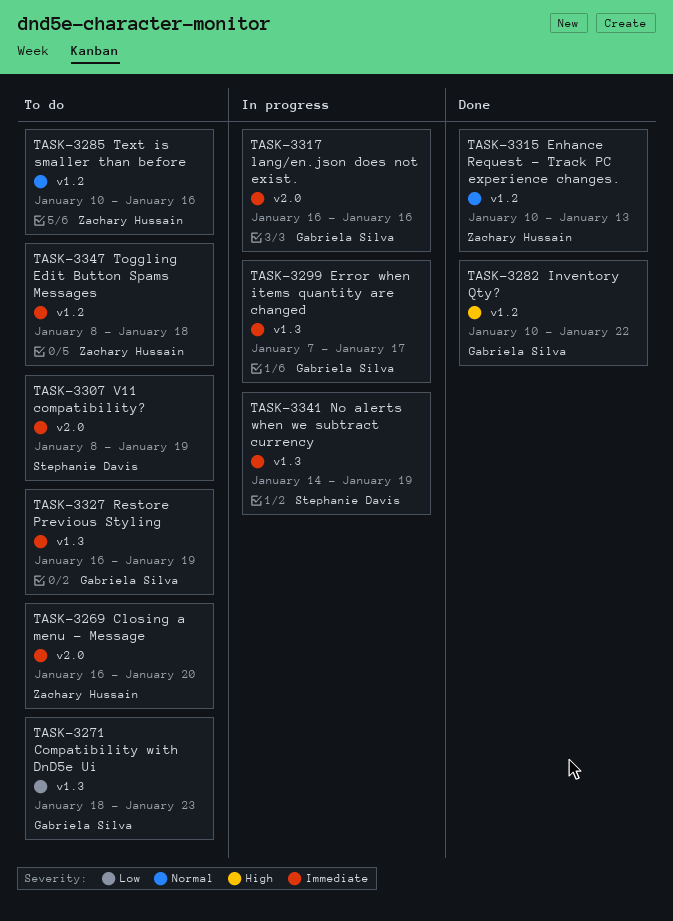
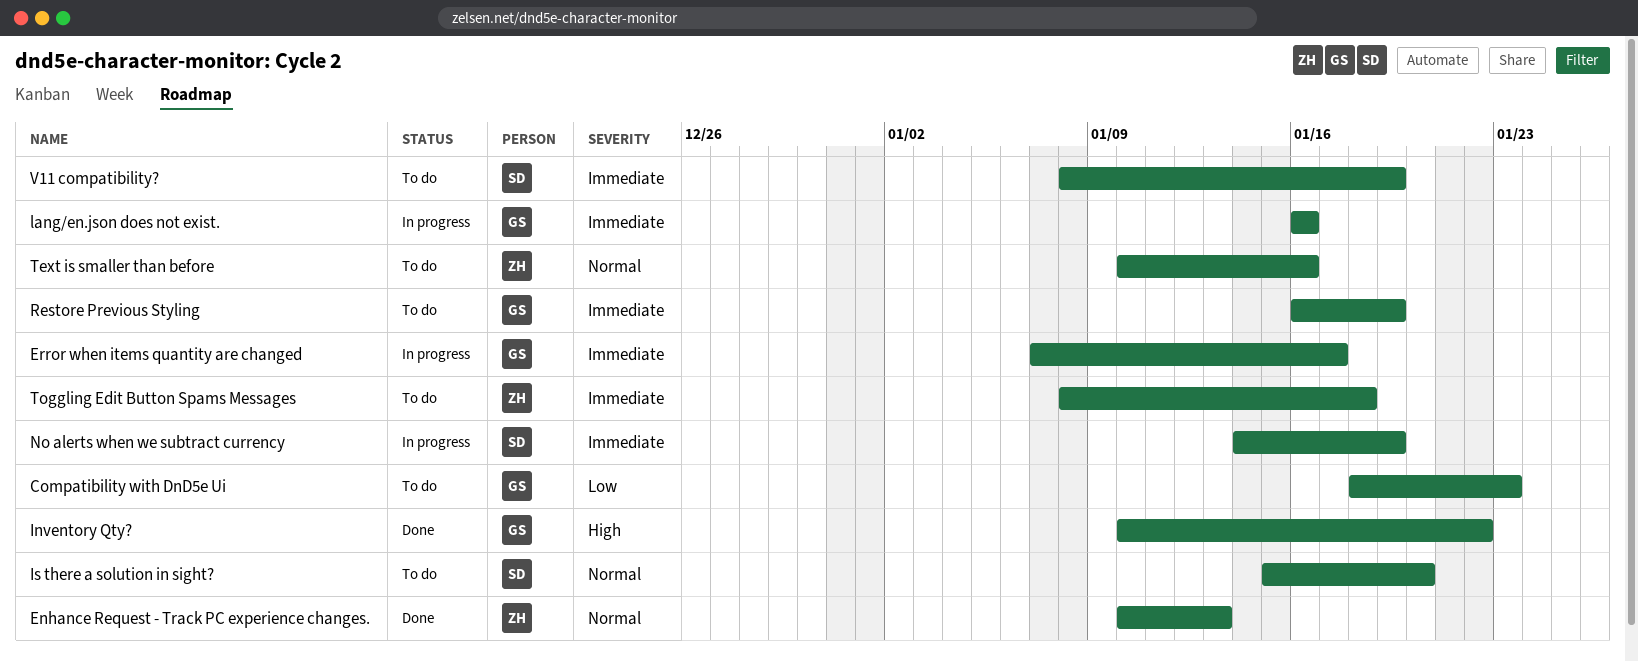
Closing a menu - Message: present -> none
Is there a solution in sight?: none -> present

